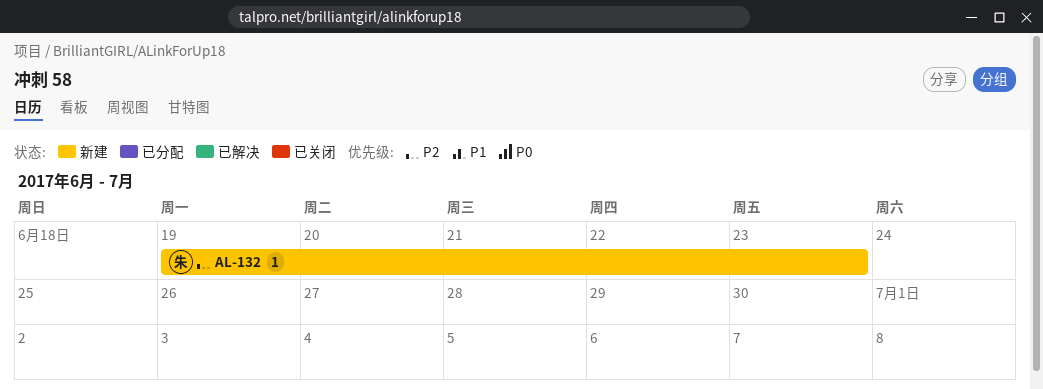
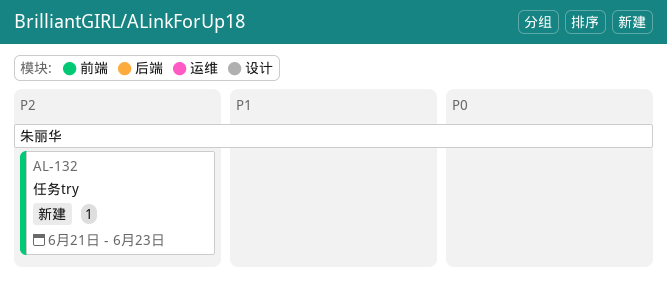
AL-132, start: Jun 19 -> Jun 21

